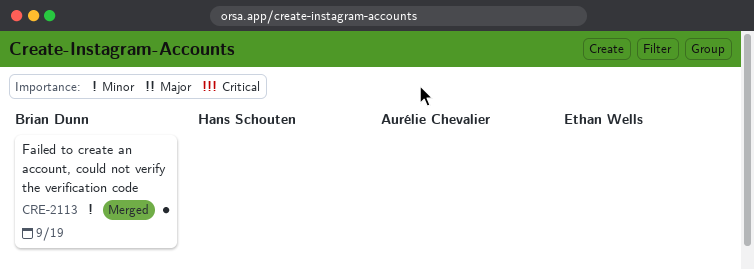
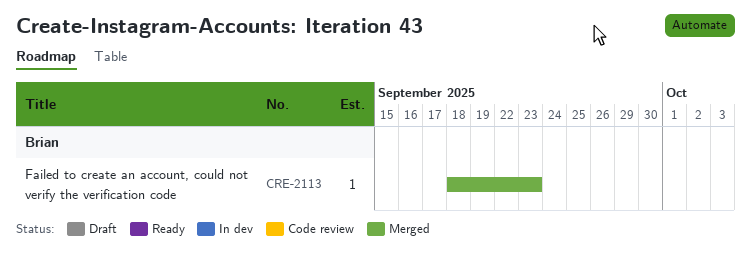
CRE-2113, due: Sep 19 -> Sep 23

